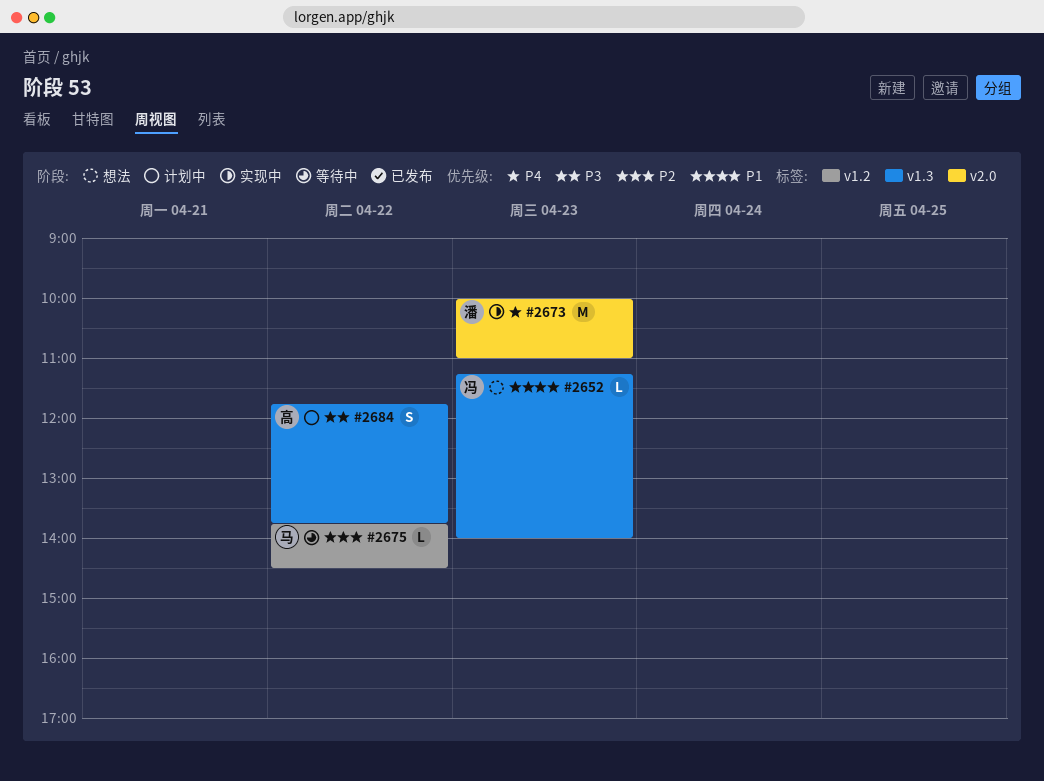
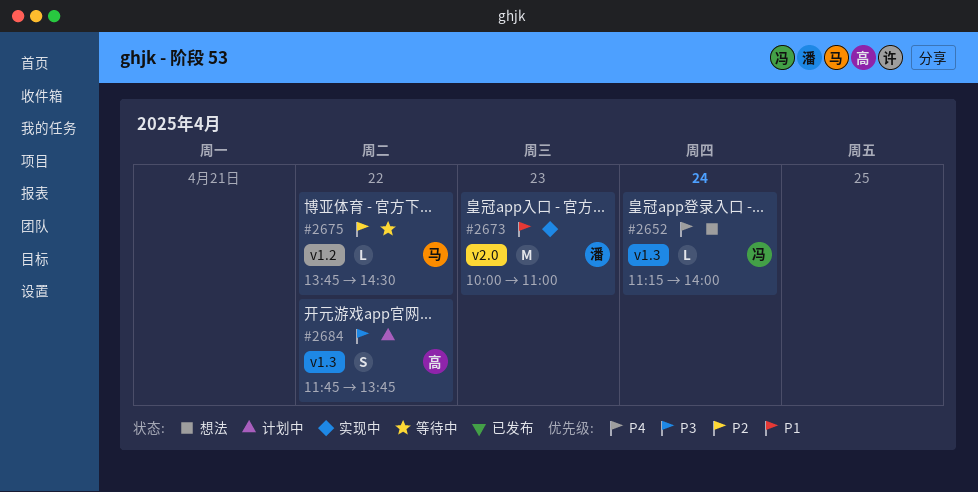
#2652, priority: P1 -> P4
#2652, day: Apr 23 -> Apr 24
#2673, priority: P4 -> P1

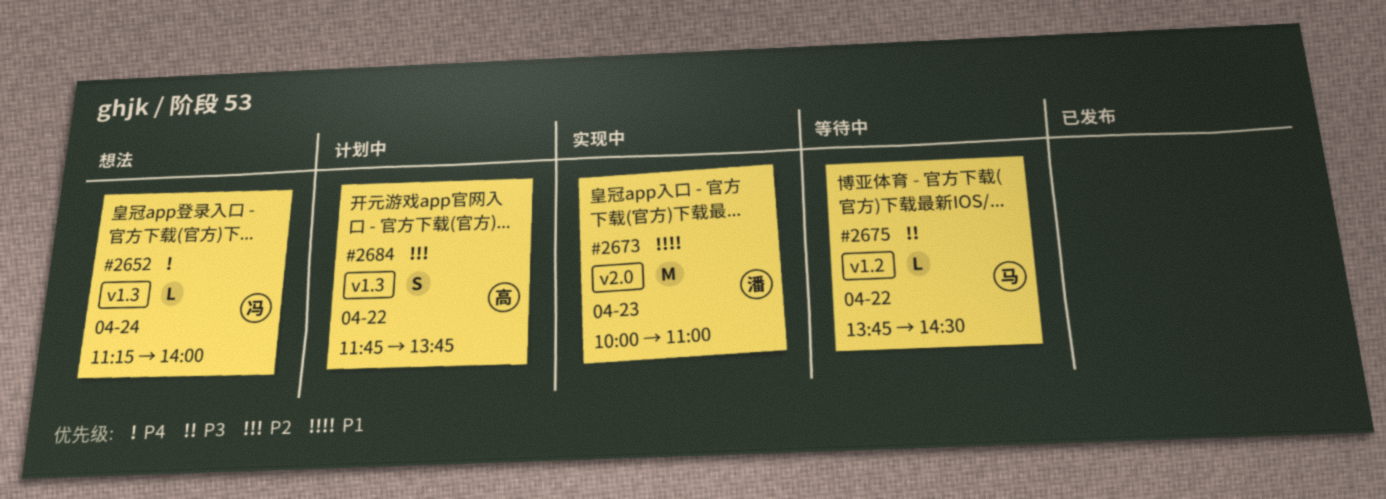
#2675, priority: P2 -> P3
#2684, priority: P3 -> P2

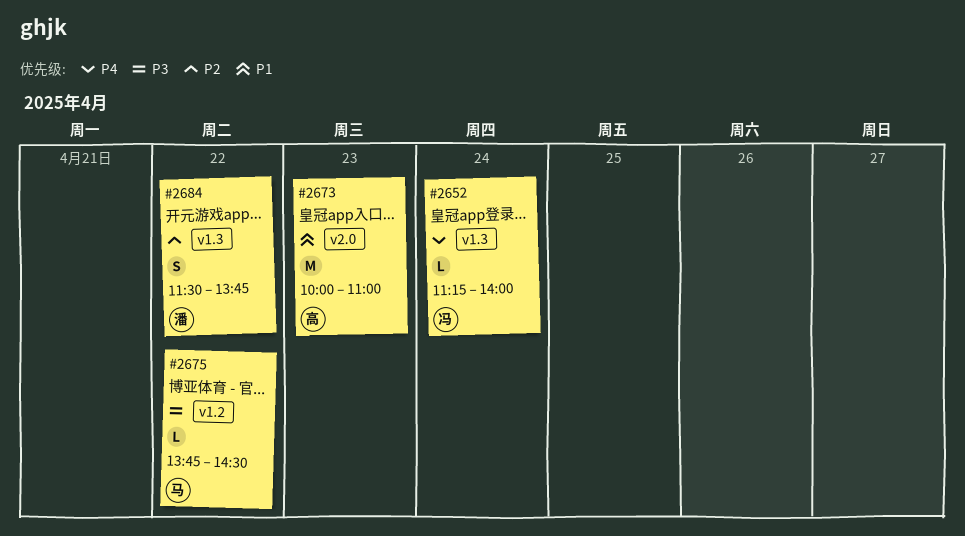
#2673, owner: 潘 -> 高
#2684, owner: 高 -> 潘
#2684, begins: 11:45 -> 11:30

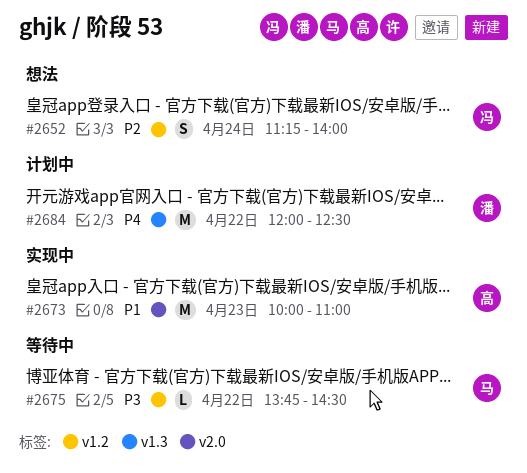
#2652, priority: P4 -> P2
#2652, label: v1.3 -> v1.2
#2652, estimate: L -> S
#2684, priority: P2 -> P4
#2684, estimate: S -> M
#2684, begins: 11:30 -> 12:00
#2684, ends: 13:45 -> 12:30

